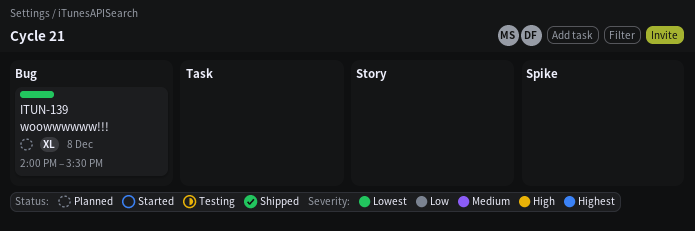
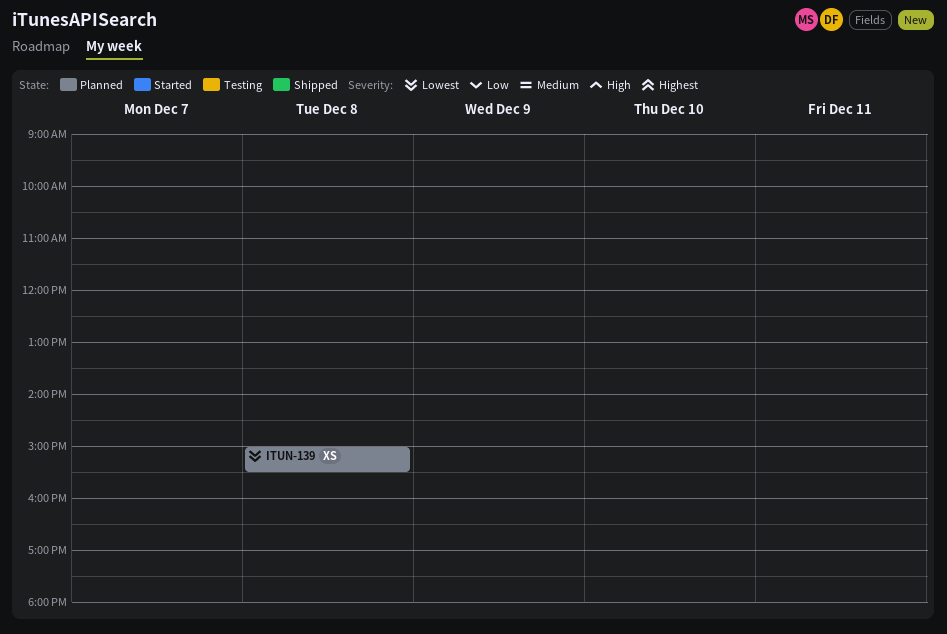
ITUN-139, estimate: XL -> XS
ITUN-139, begins: 14:00 -> 15:00

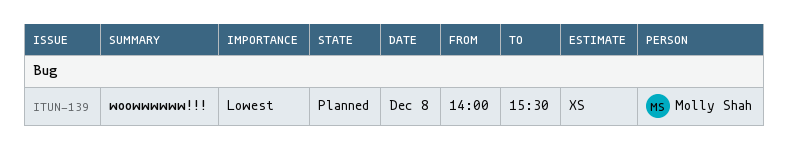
ITUN-139, begins: 15:00 -> 14:00

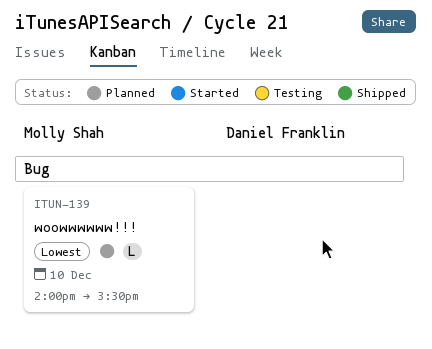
ITUN-139, estimate: XS -> L
ITUN-139, day: Dec 8 -> Dec 10

